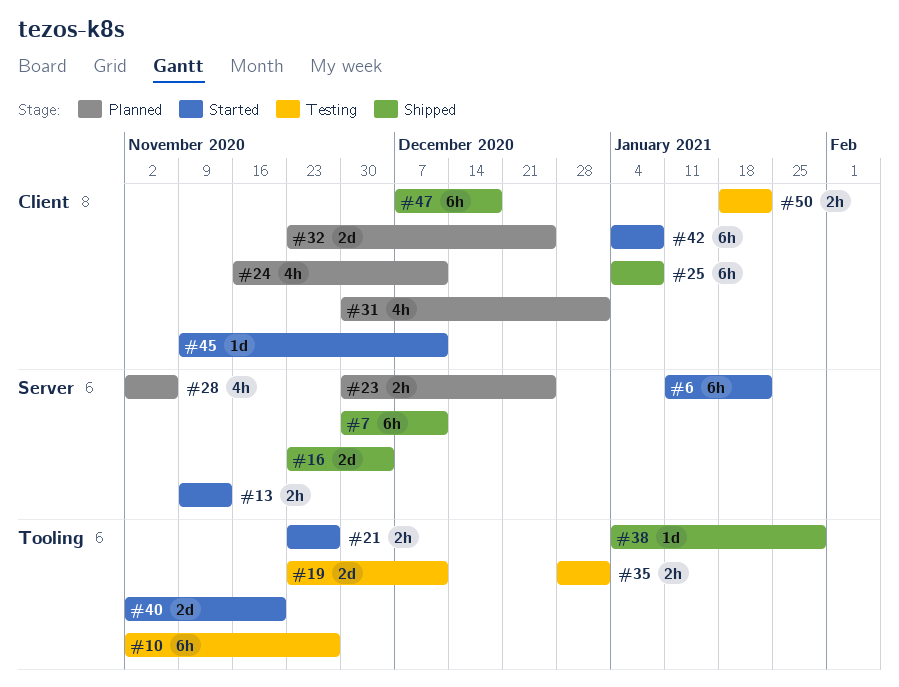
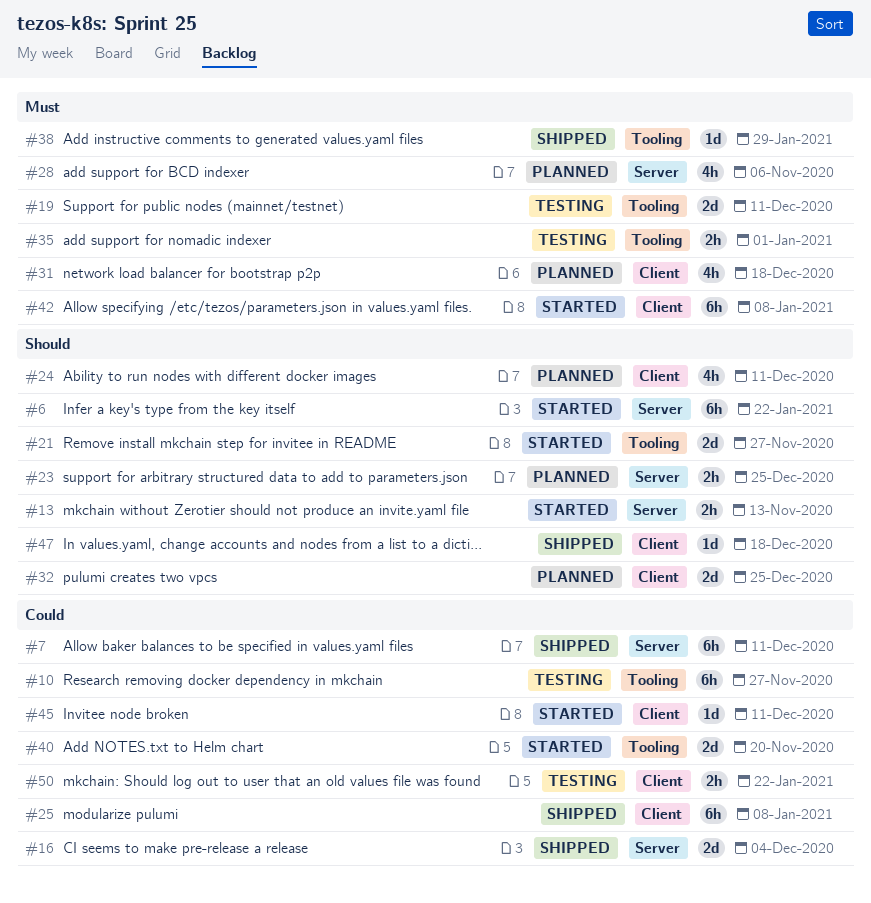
#21, estimate: 2h -> 2d
#31, due: Jan 1 -> Dec 18
#47, estimate: 6h -> 1d

